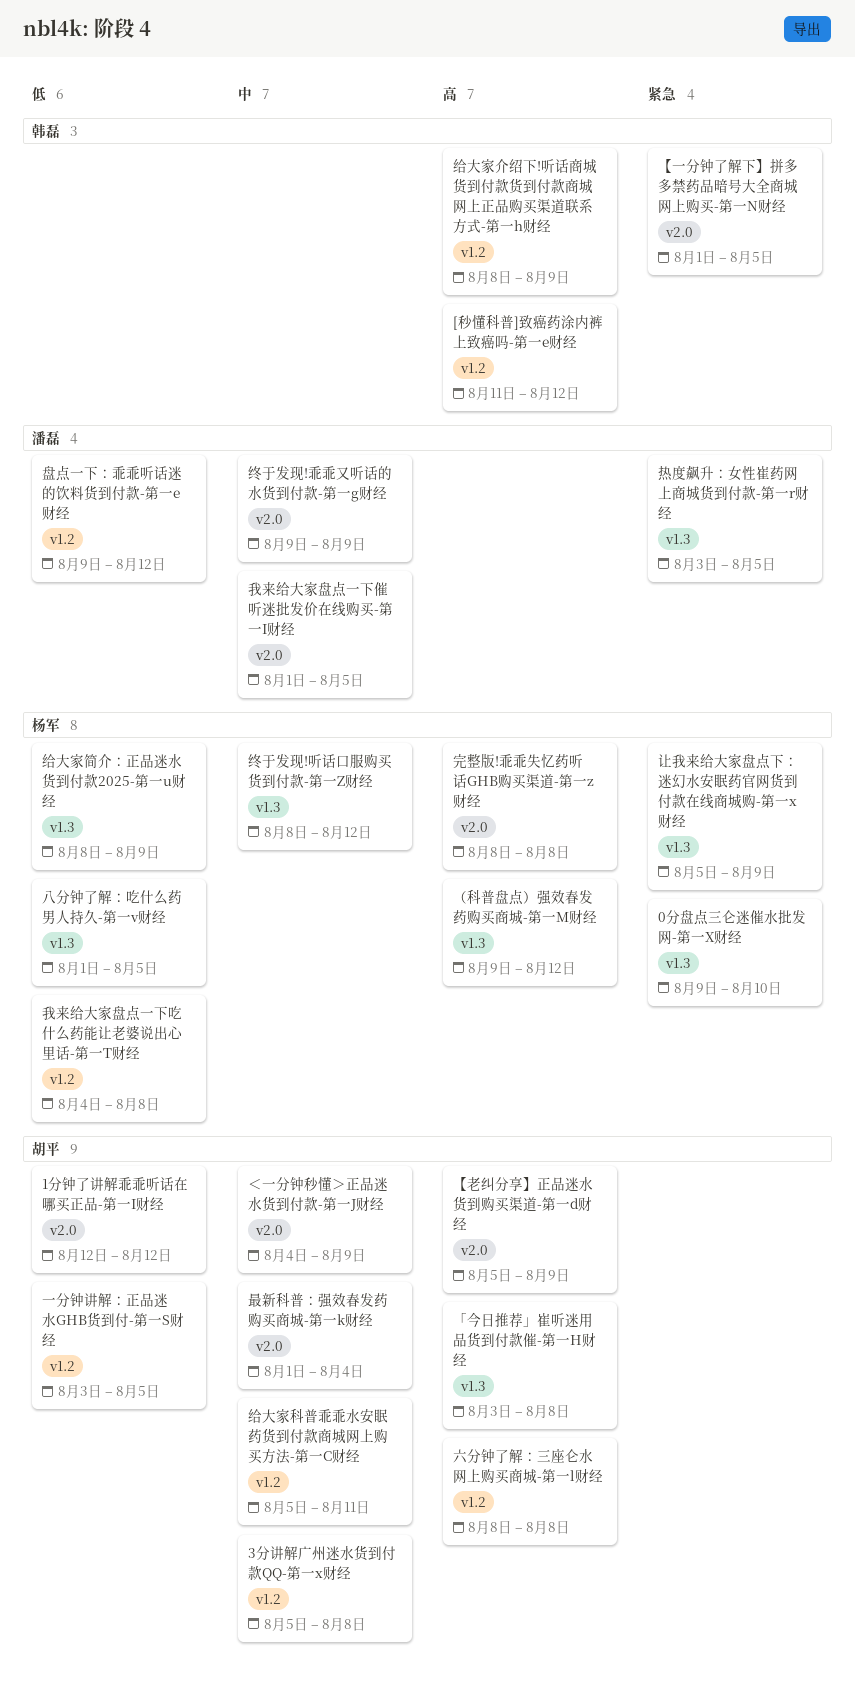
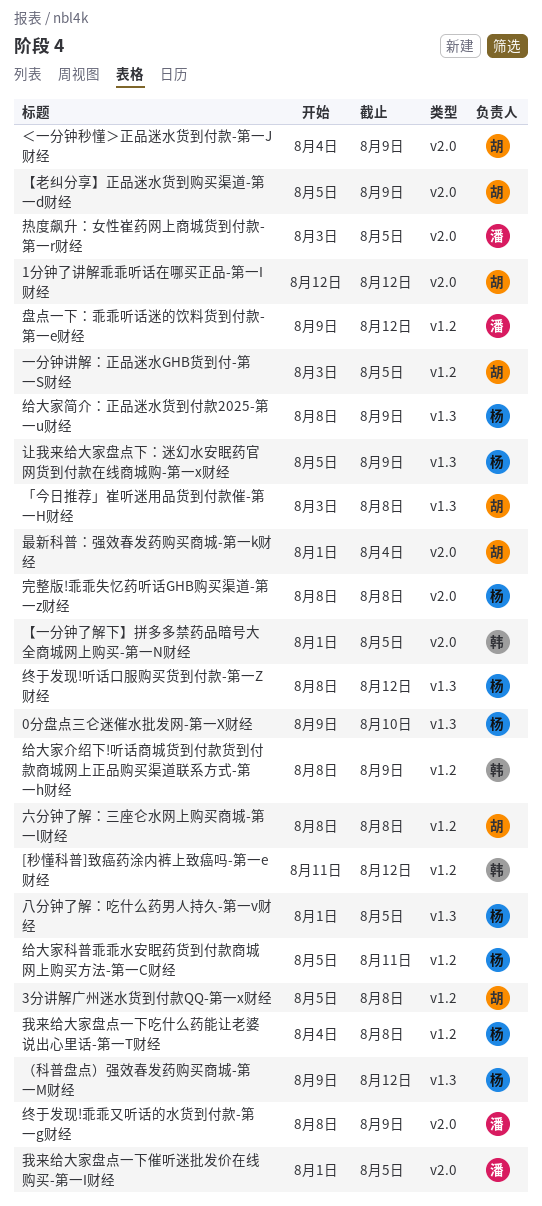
热度飙升：女性崔药网上商城货到付款-第一r财经, label: v1.3 -> v2.0
终于发现!乖乖又听话的水货到付款-第一g财经, start: Aug 9 -> Aug 8
给大家科普乖乖水安眠药货到付款商城网上购买方法-第一C财经, owner: 胡平 -> 杨军

